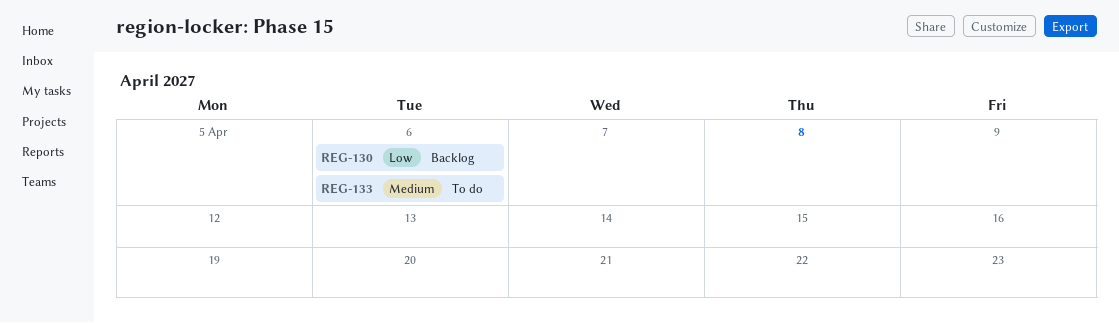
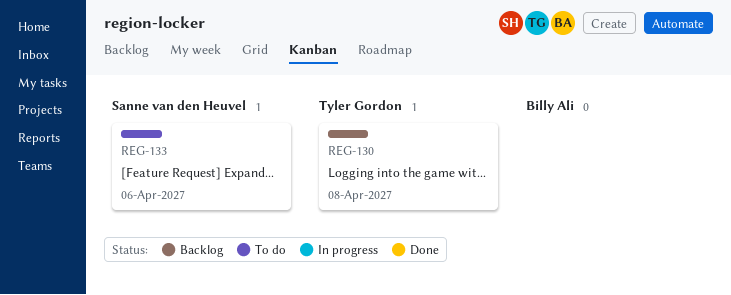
REG-130, due: Apr 6 -> Apr 8

